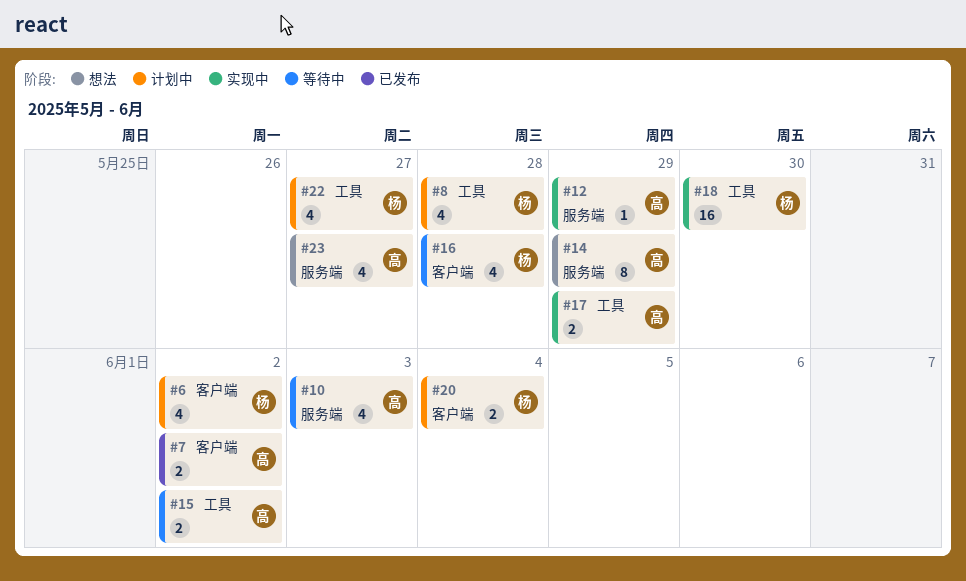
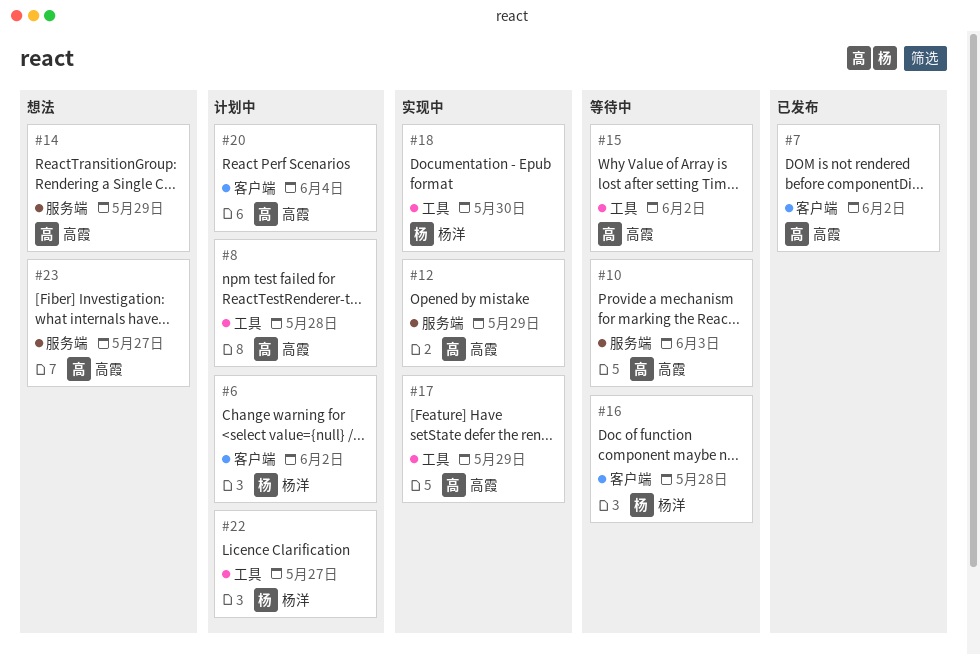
#8, owner: 杨洋 -> 高霞
#20, owner: 杨洋 -> 高霞

